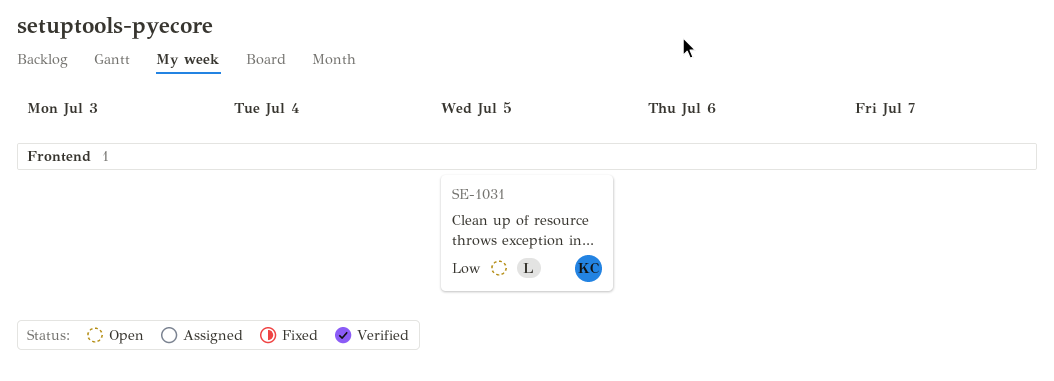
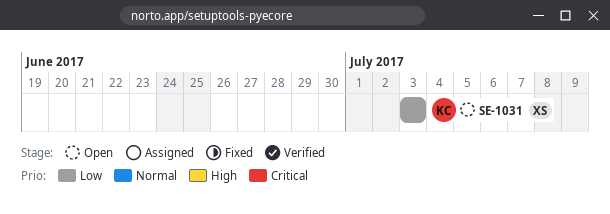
SE-1031, estimate: L -> XS
SE-1031, due: Jul 5 -> Jul 3

